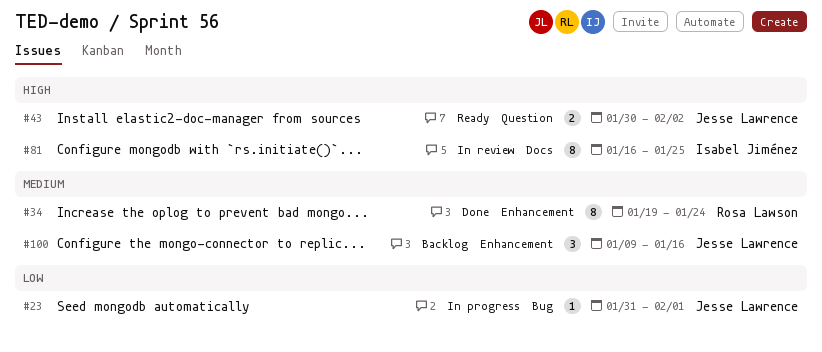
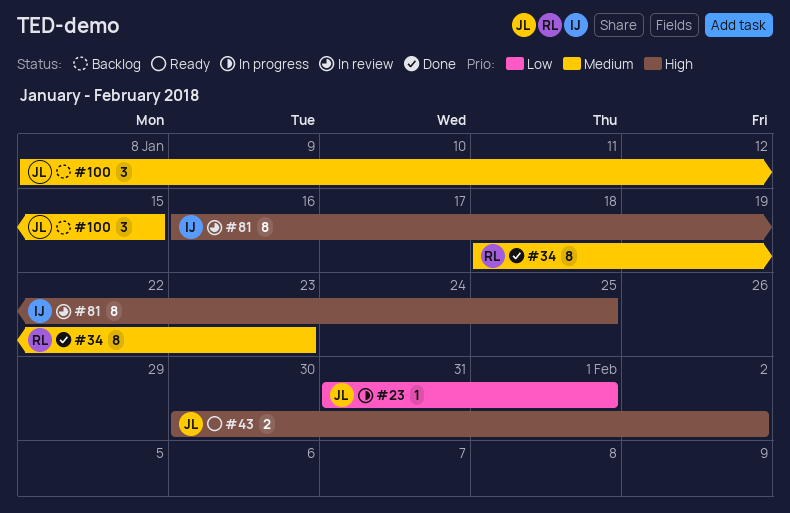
#34, start: Jan 19 -> Jan 18
#34, due: Jan 24 -> Jan 23
#100, start: Jan 9 -> Jan 8
#100, due: Jan 16 -> Jan 15

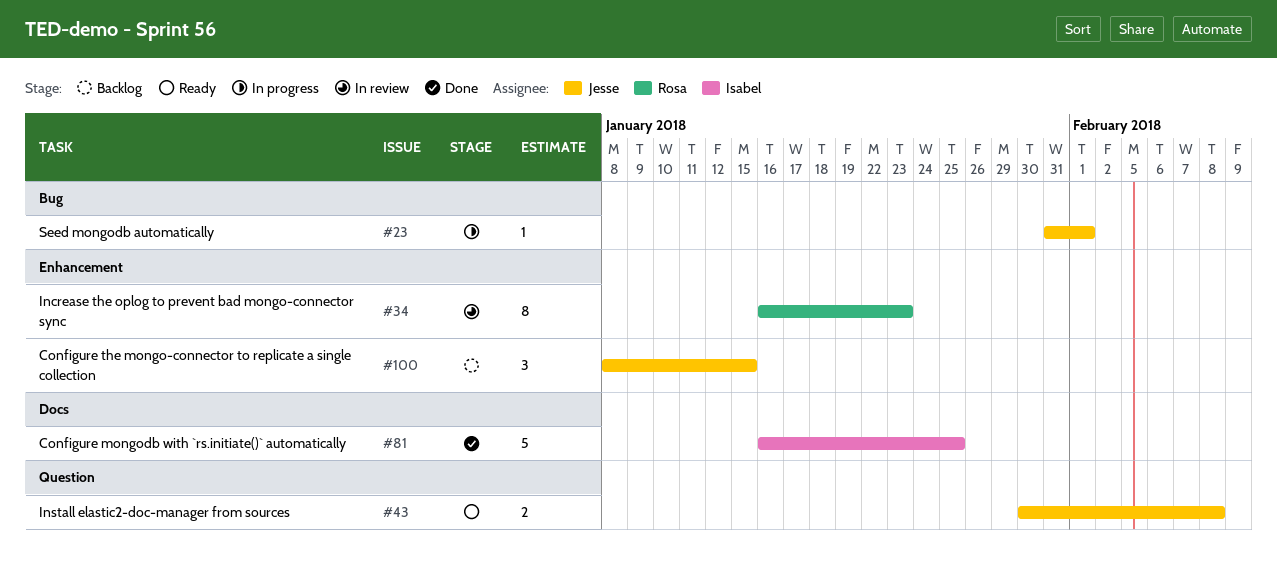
#34, status: Done -> In review
#34, start: Jan 18 -> Jan 16
#43, due: Feb 2 -> Feb 8
#81, status: In review -> Done
#81, estimate: 8 -> 5

